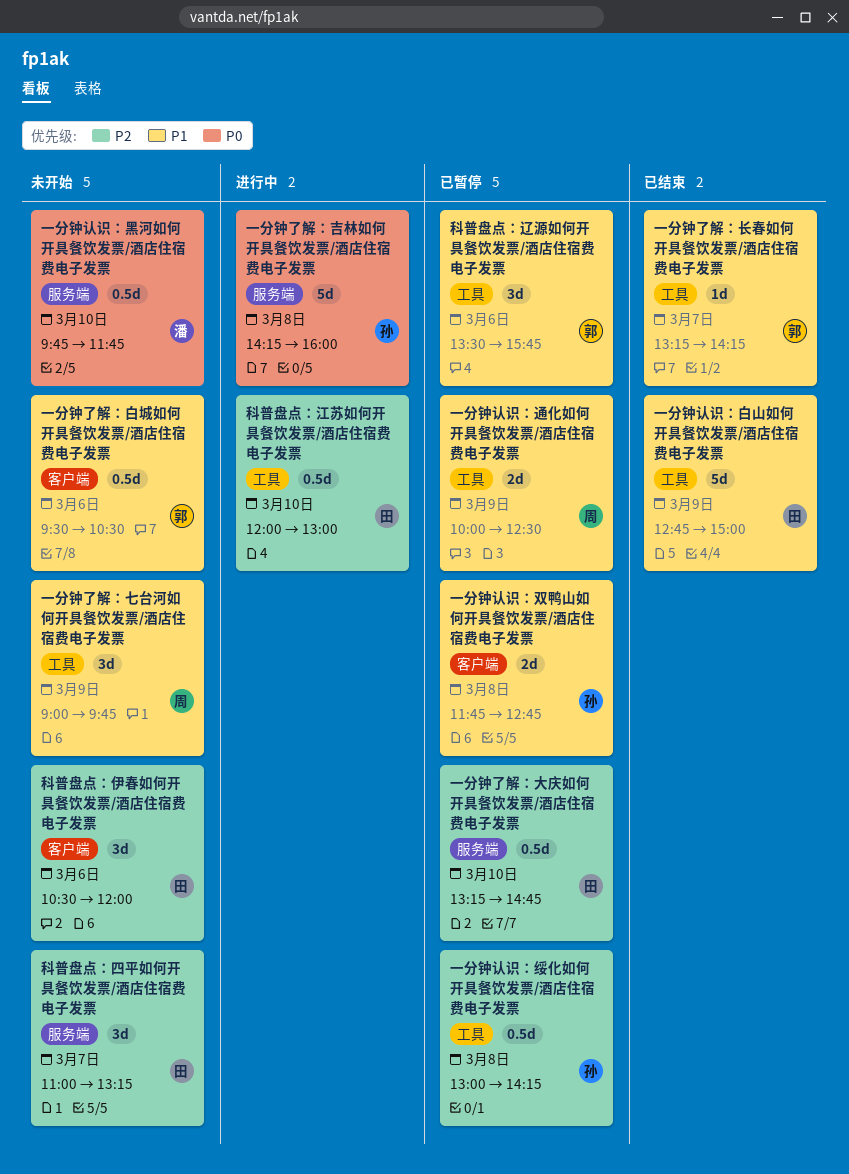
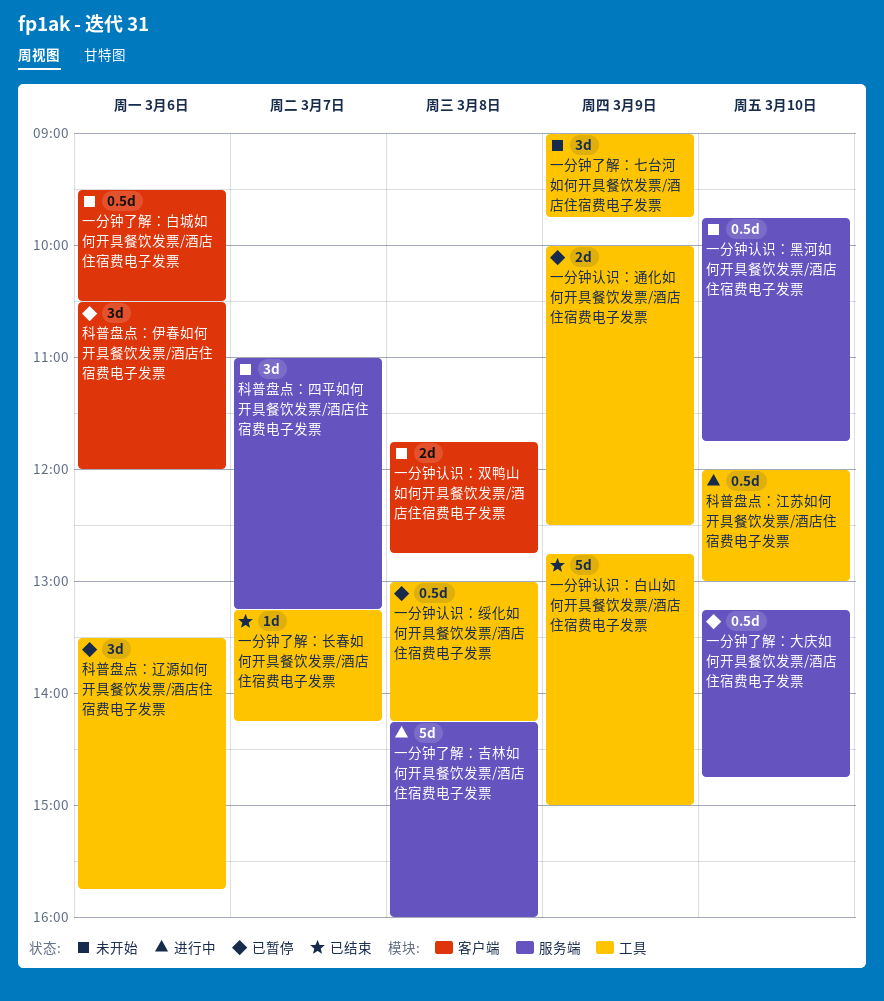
一分钟认识：双鸭山如何开具餐饮发票/酒店住宿费电子发票, status: 已暂停 -> 未开始
科普盘点：伊春如何开具餐饮发票/酒店住宿费电子发票, status: 未开始 -> 已暂停

